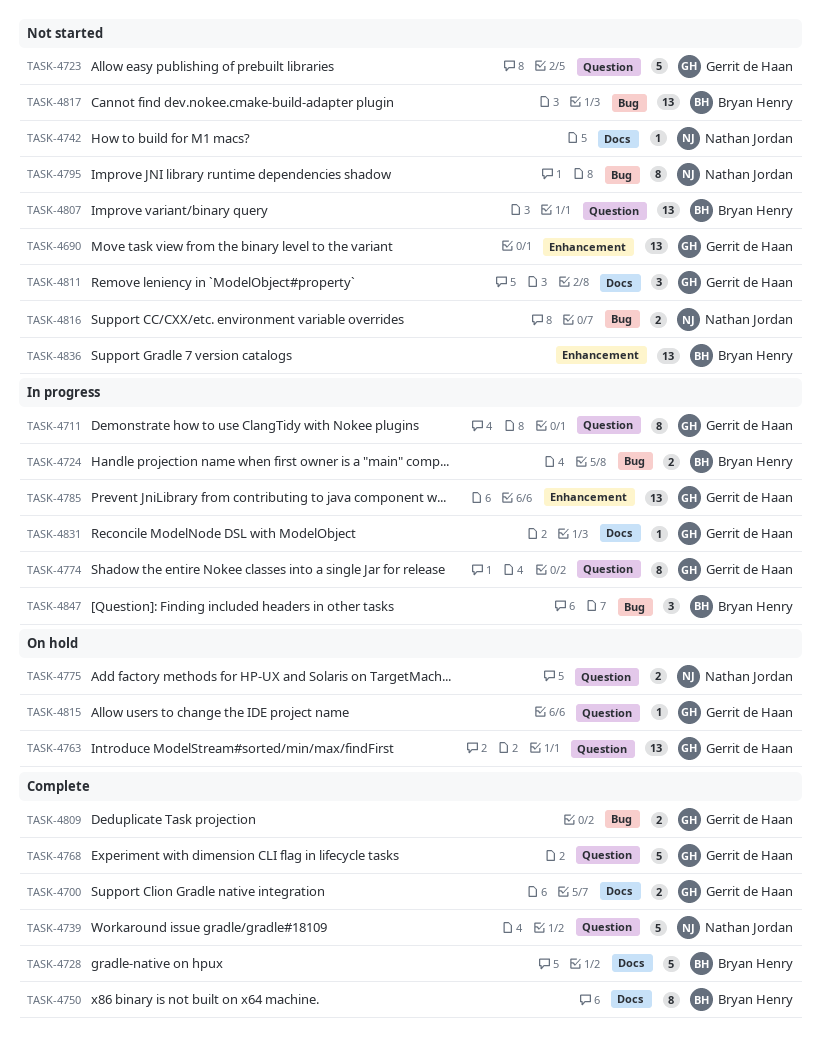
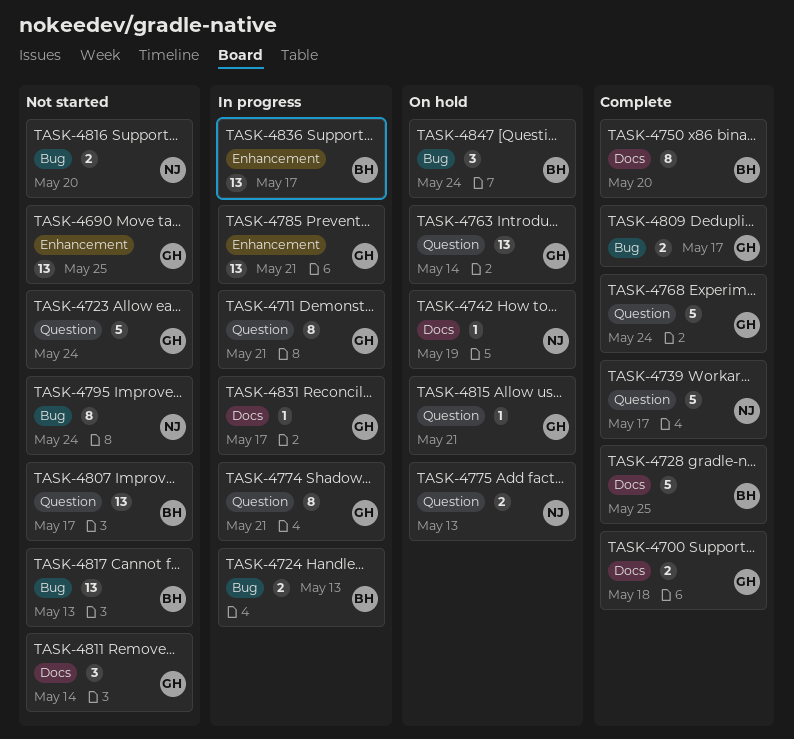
TASK-4742, status: Not started -> On hold
TASK-4836, status: Not started -> In progress
TASK-4847, status: In progress -> On hold

